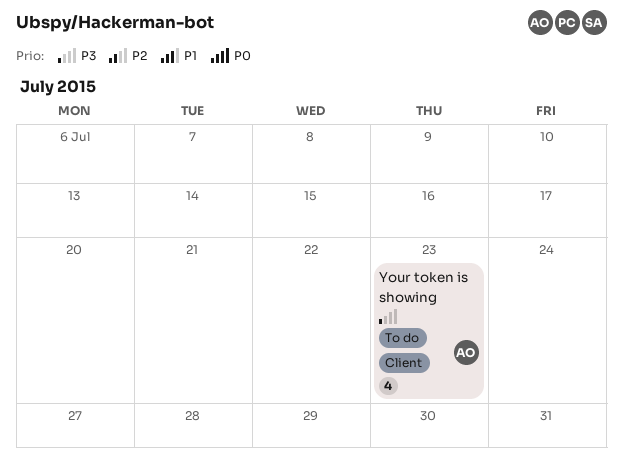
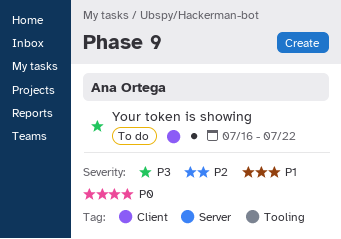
Your token is showing, estimate: 4 -> 1
Your token is showing, due: Jul 23 -> Jul 22

